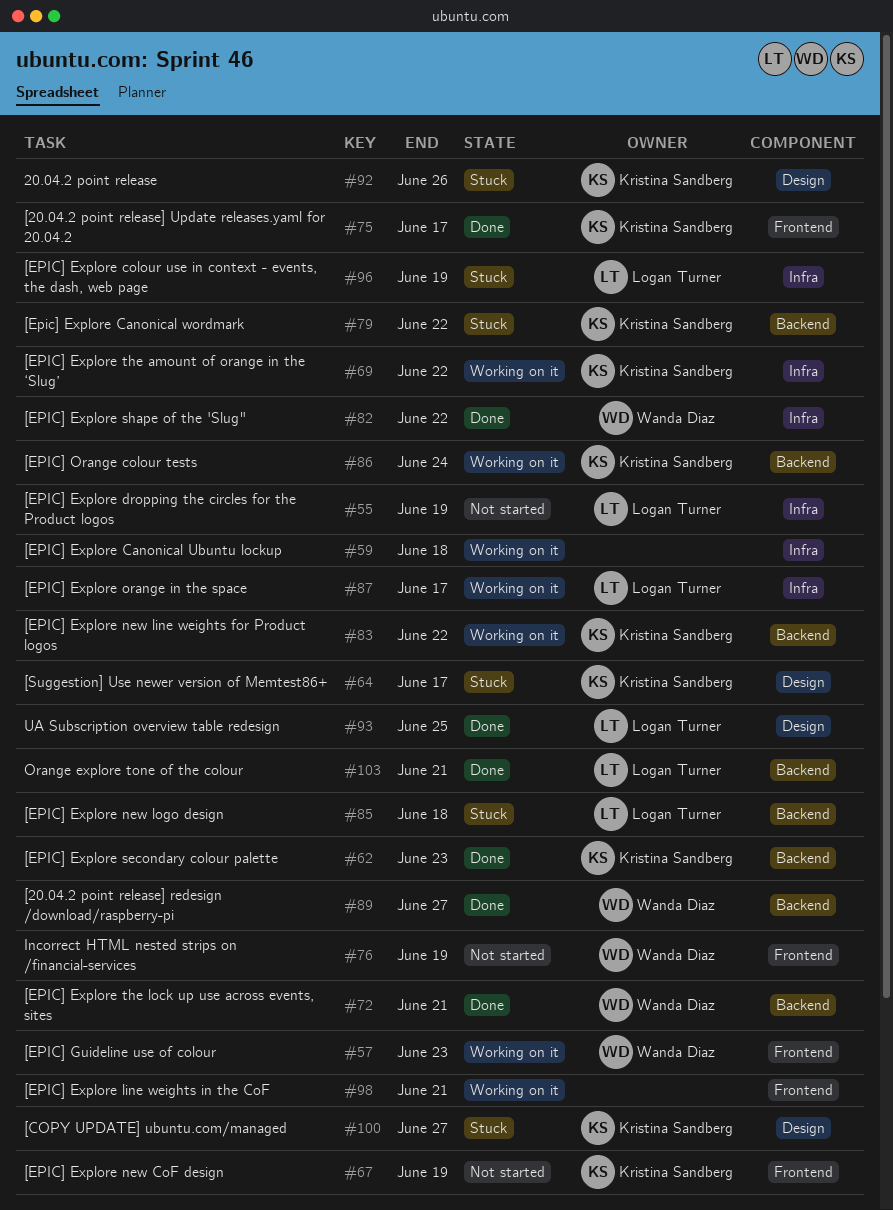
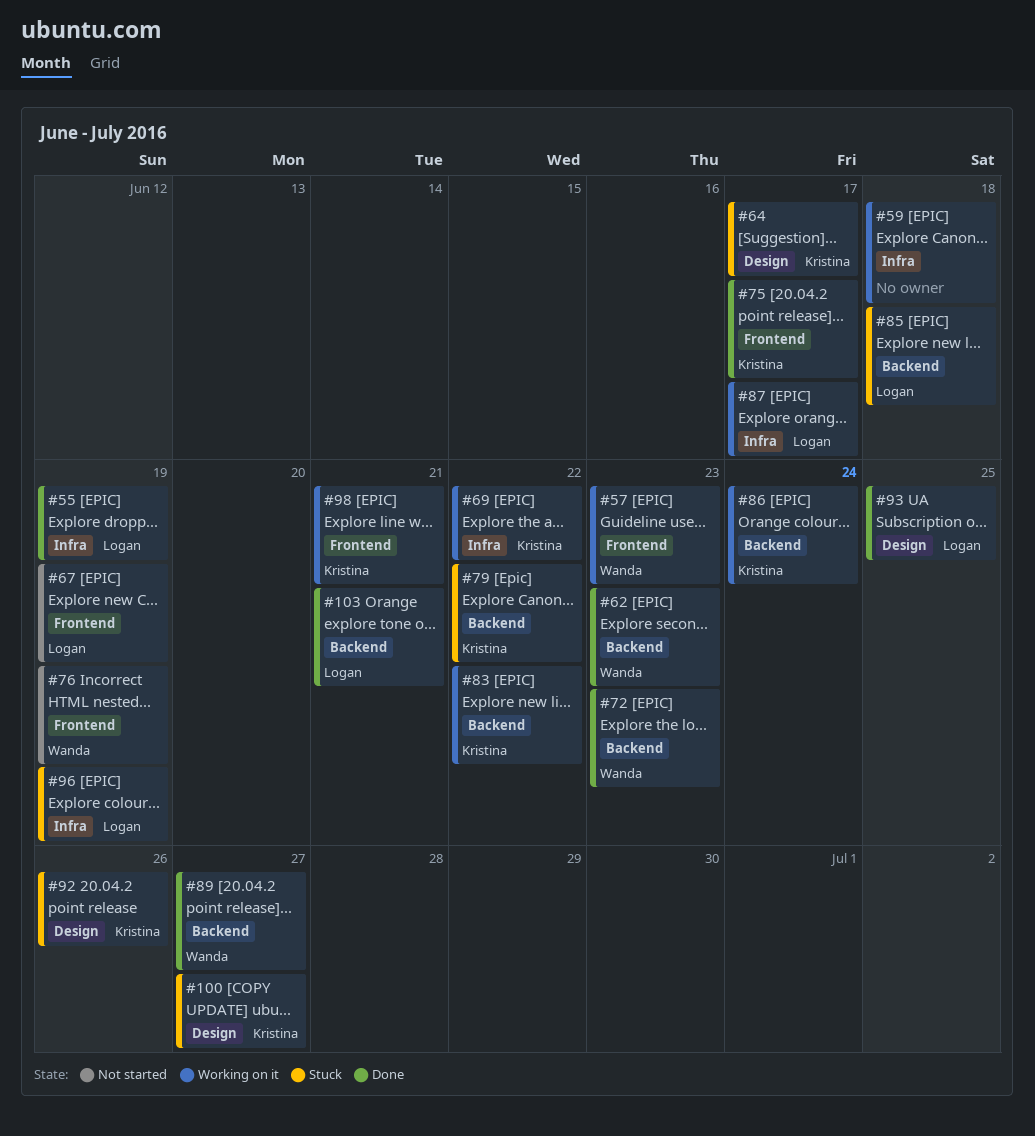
#55, status: Not started -> Done
#62, owner: Kristina Sandberg -> Wanda Diaz
#67, owner: Kristina Sandberg -> Logan Turner
#72, due: Jun 21 -> Jun 23
#82: present -> none
#98, owner: none -> Kristina Sandberg

